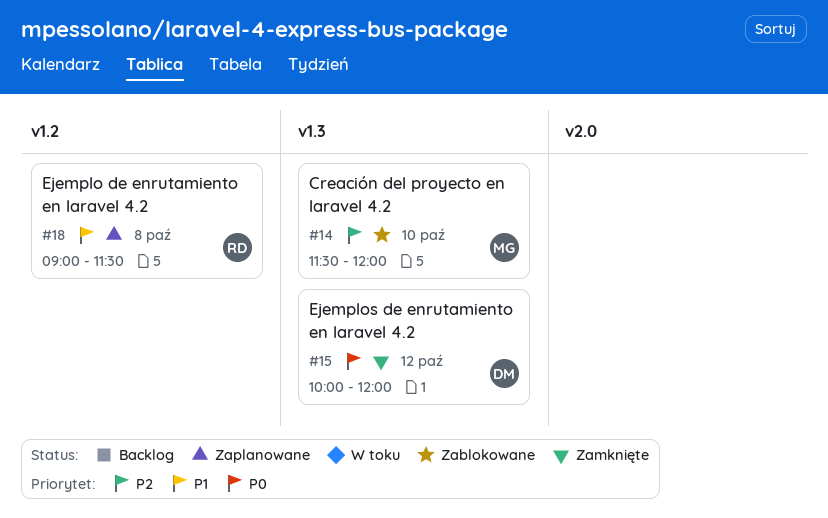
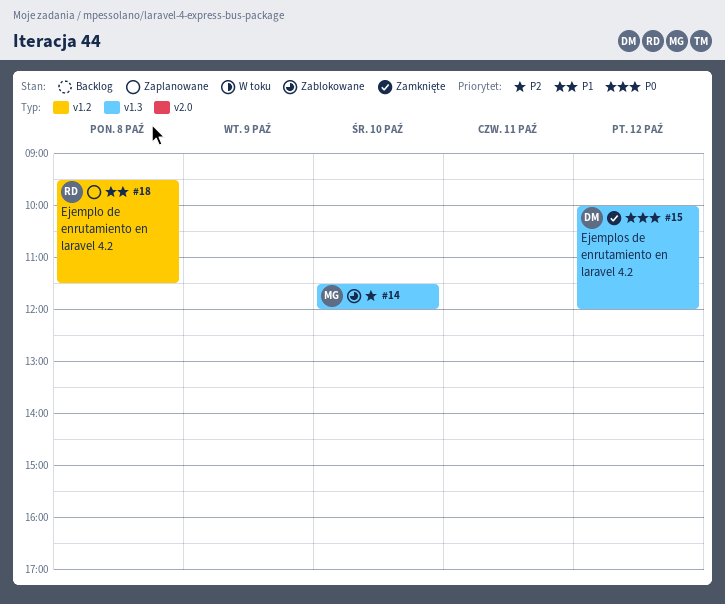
#18, begins: 09:00 -> 09:30

